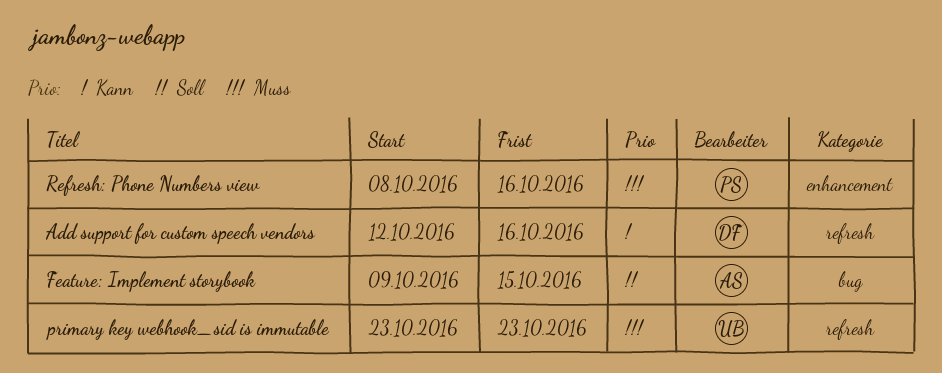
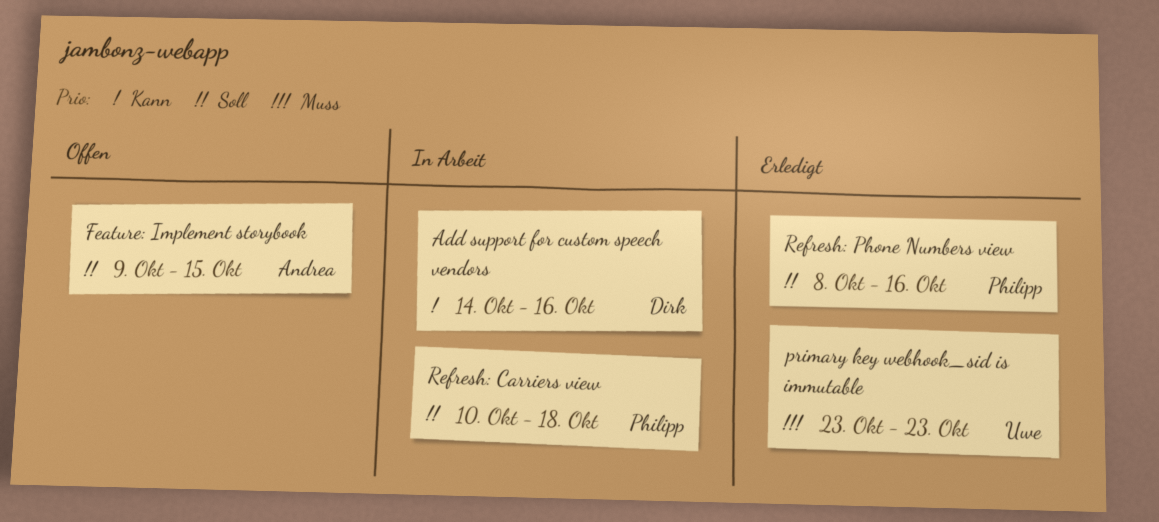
Add support for custom speech vendors, start: Oct 12 -> Oct 14
Refresh: Carriers view: none -> present
Refresh: Phone Numbers view, priority: Muss -> Soll

